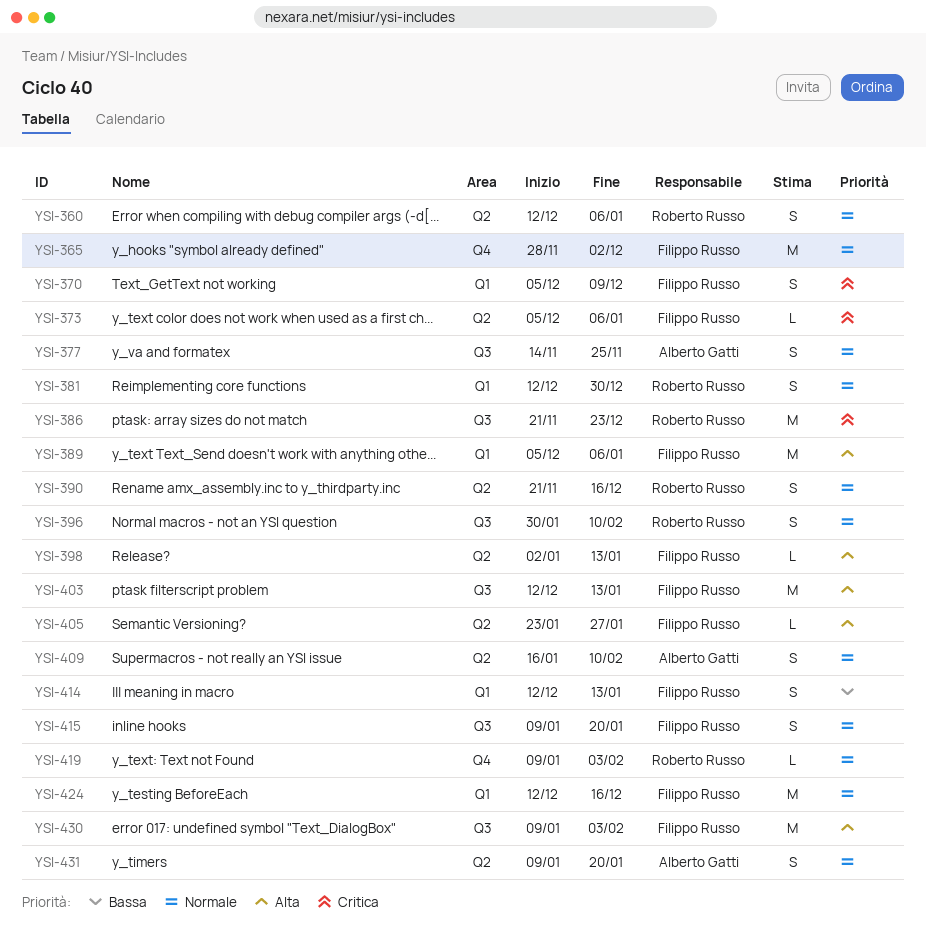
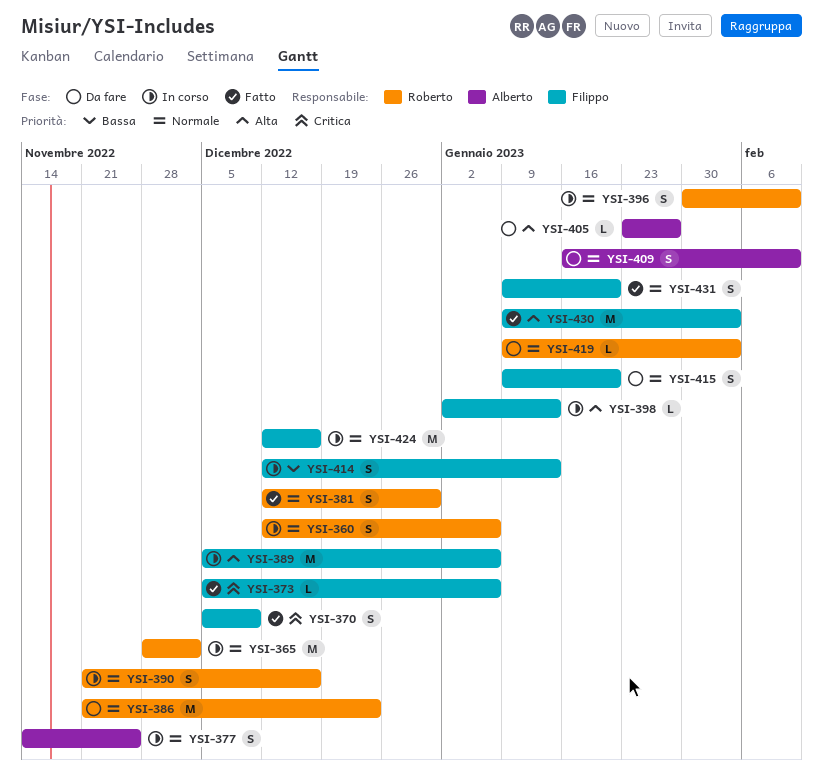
YSI-365, owner: Filippo Russo -> Roberto Russo
YSI-386, priority: Critica -> Normale
YSI-403: present -> none
YSI-405, owner: Filippo Russo -> Alberto Gatti
YSI-431, owner: Alberto Gatti -> Filippo Russo

